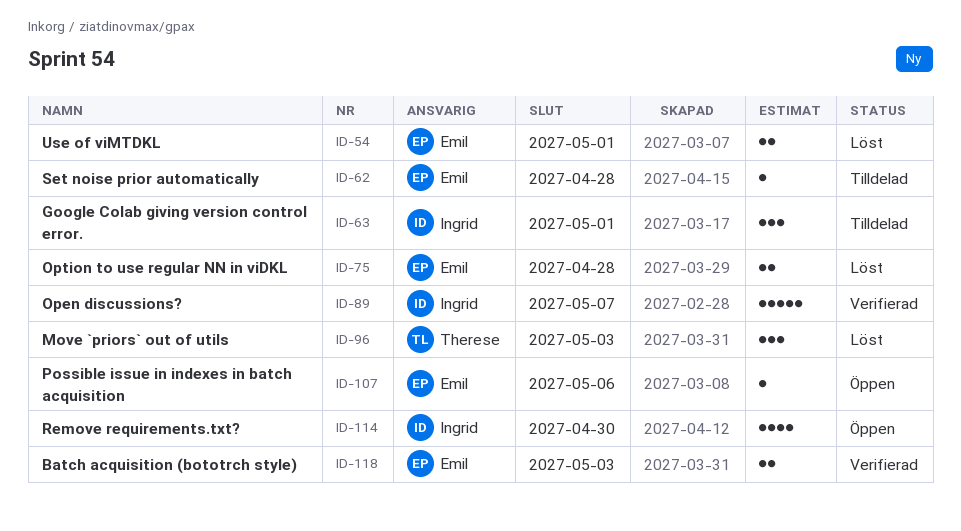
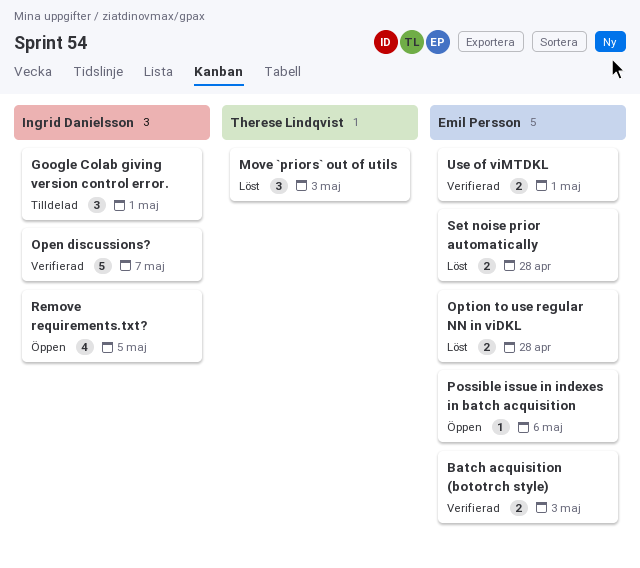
Remove requirements.txt?, due: Apr 30 -> May 5
Set noise prior automatically, status: Tilldelad -> Löst
Set noise prior automatically, estimate: 1 -> 2
Use of viMTDKL, status: Löst -> Verifierad

